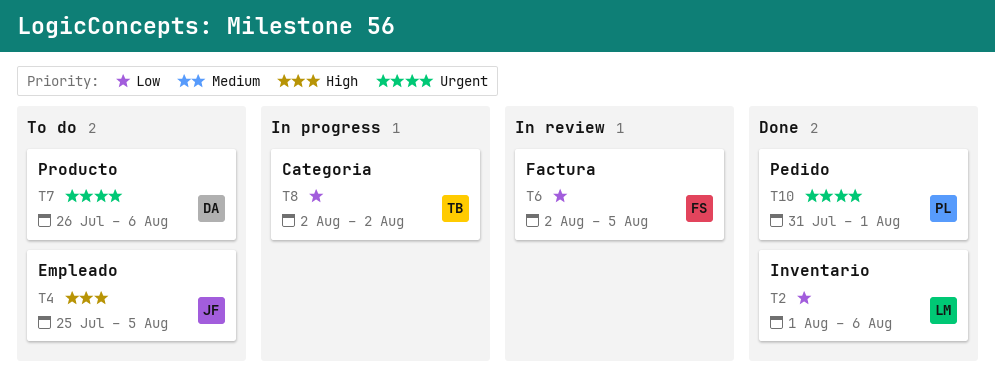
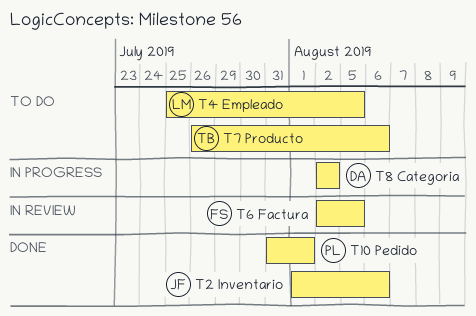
T2, owner: LM -> JF
T4, owner: JF -> LM
T7, owner: DA -> TB
T8, owner: TB -> DA

